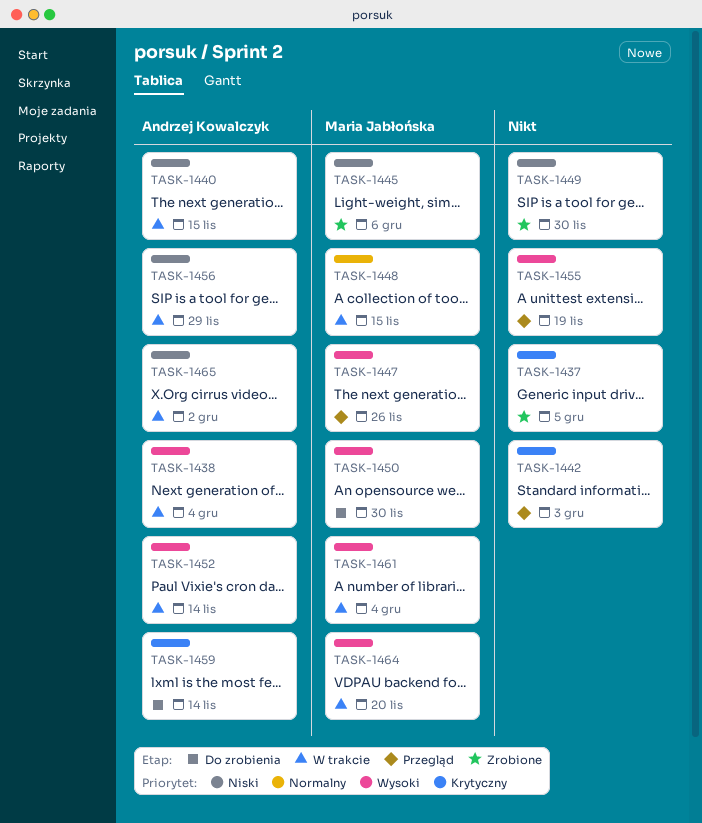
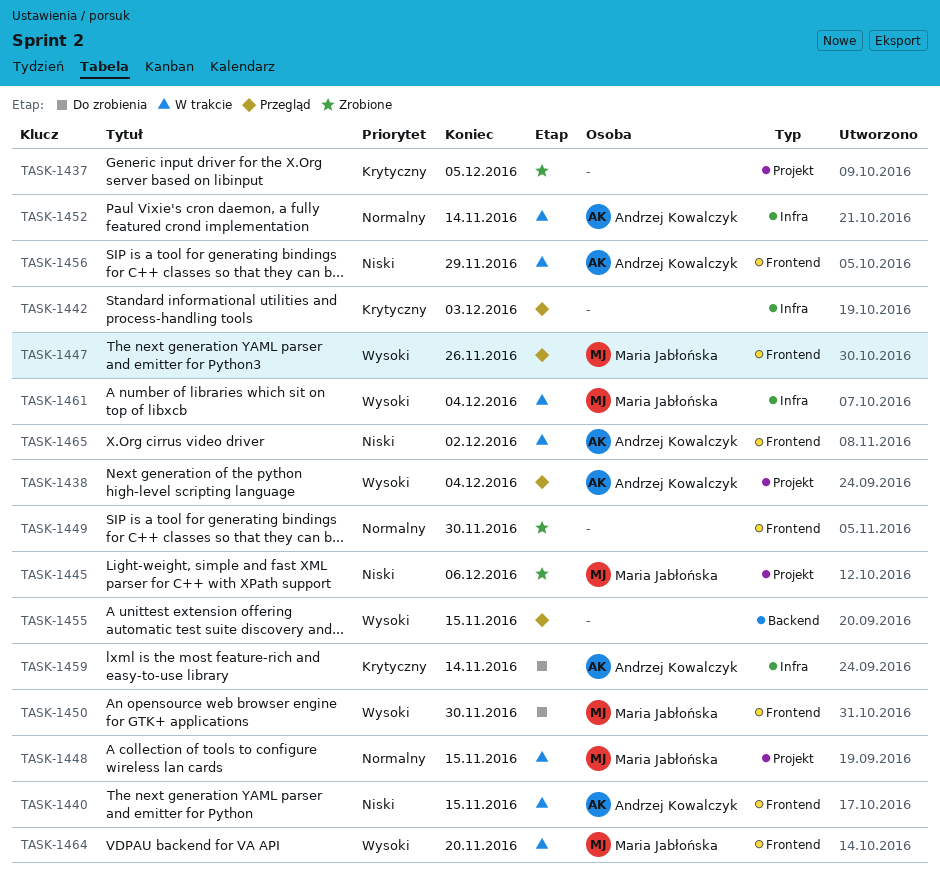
TASK-1438, status: W trakcie -> Przegląd
TASK-1449, priority: Niski -> Normalny
TASK-1452, priority: Wysoki -> Normalny
TASK-1455, due: Nov 19 -> Nov 15

